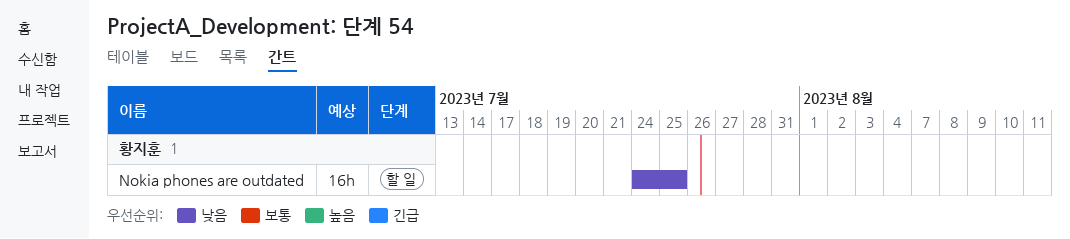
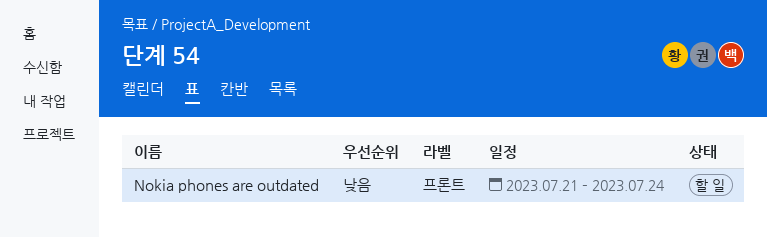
Nokia phones are outdated, start: Jul 24 -> Jul 21
Nokia phones are outdated, due: Jul 25 -> Jul 24

